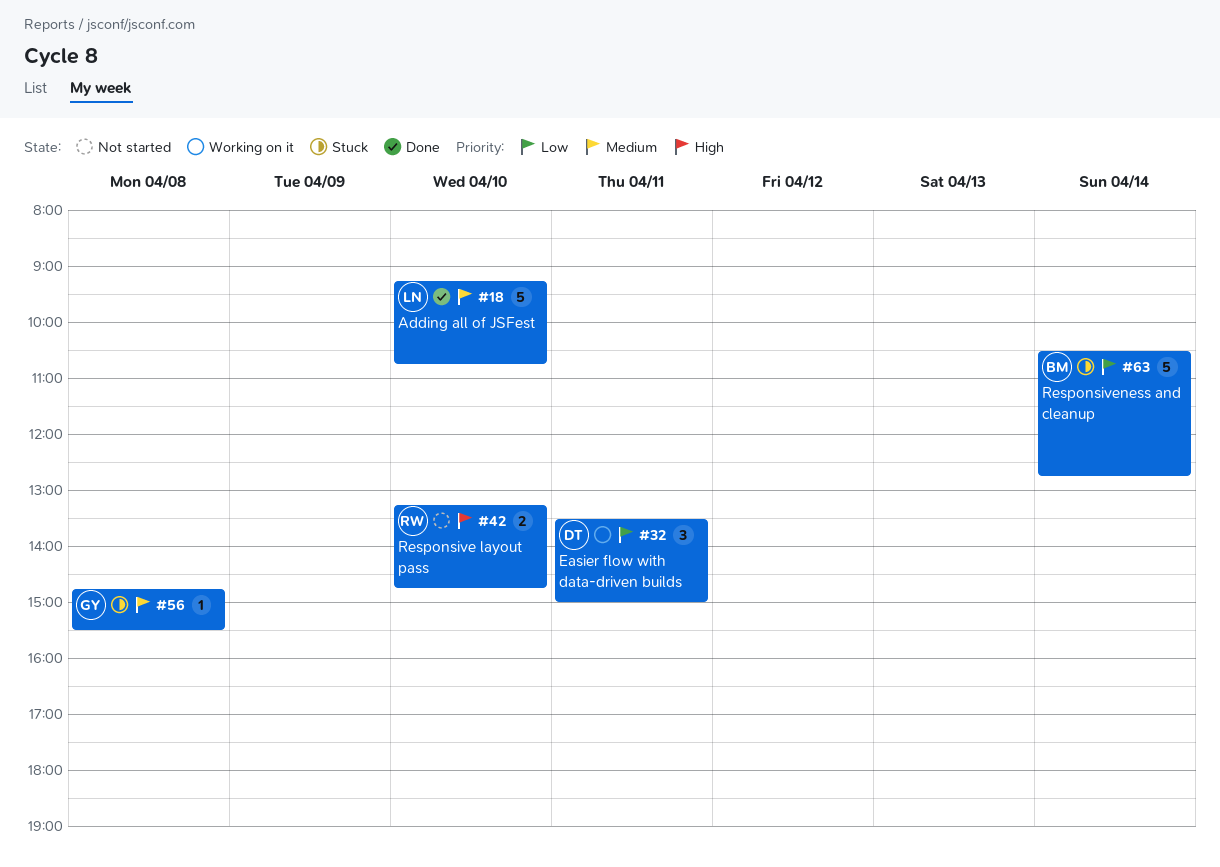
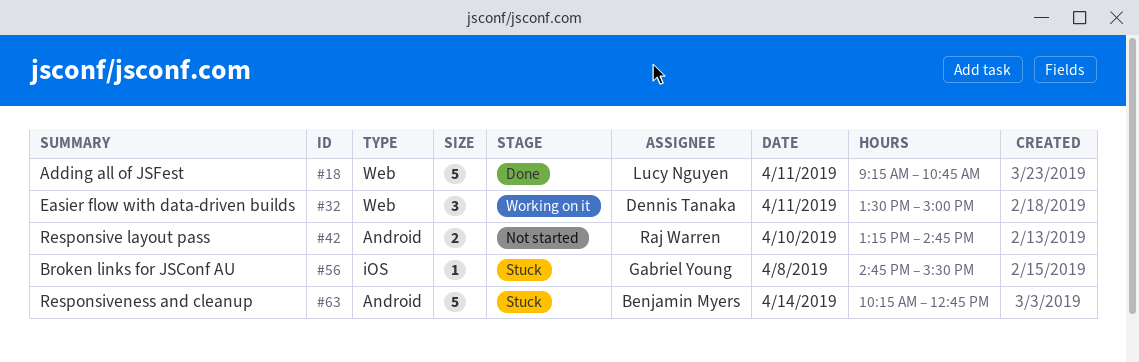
#18, day: Apr 10 -> Apr 11
#63, begins: 10:30 -> 10:15

